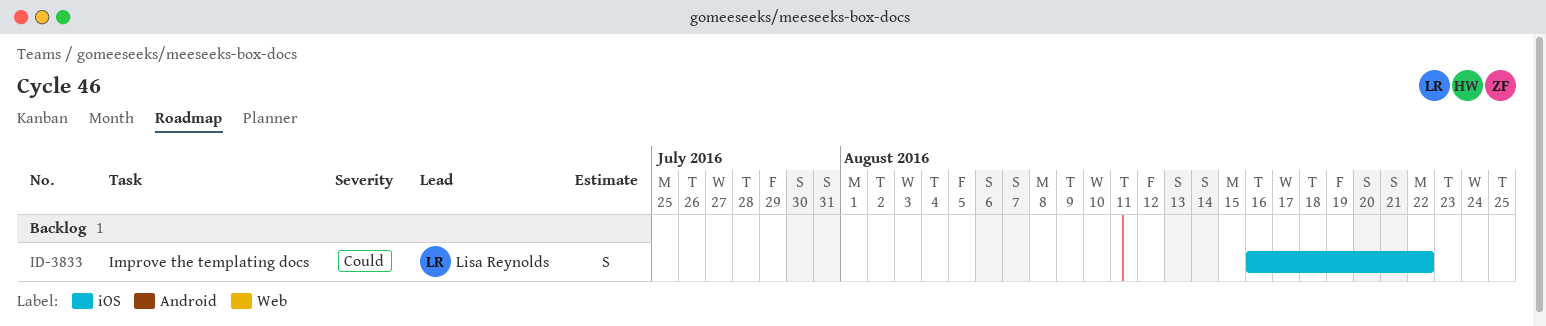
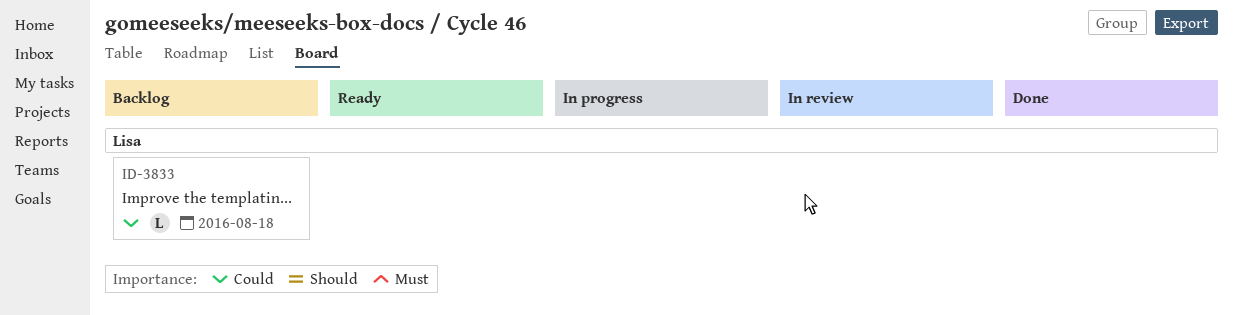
ID-3833, estimate: S -> L
ID-3833, due: Aug 22 -> Aug 18

